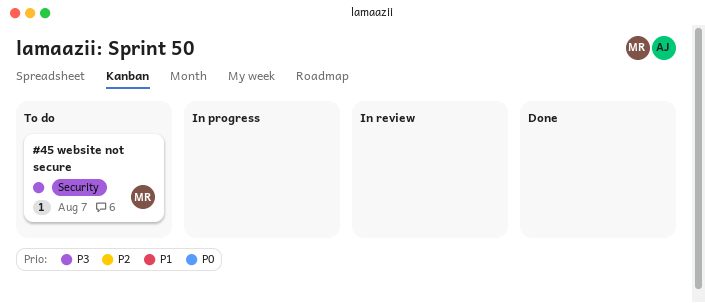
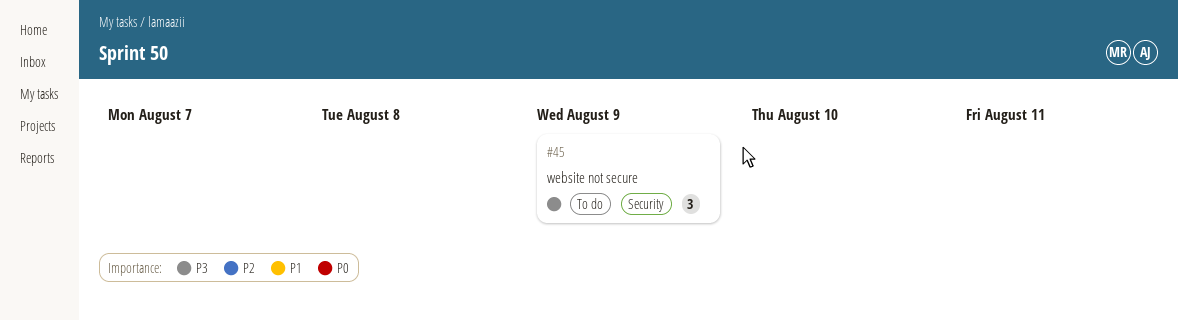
#45, estimate: 1 -> 3
#45, due: Aug 7 -> Aug 9

